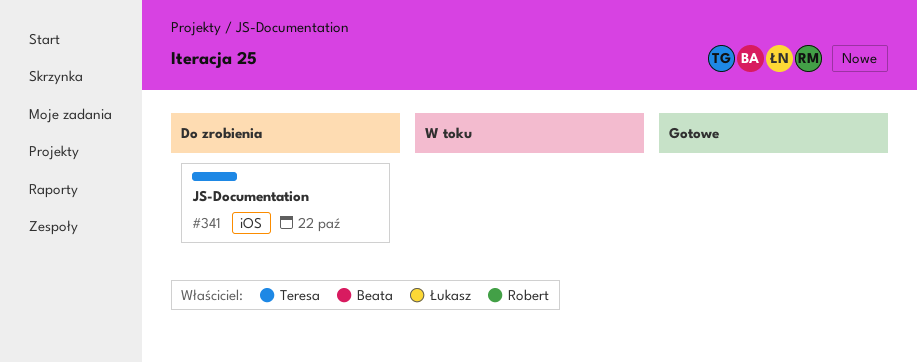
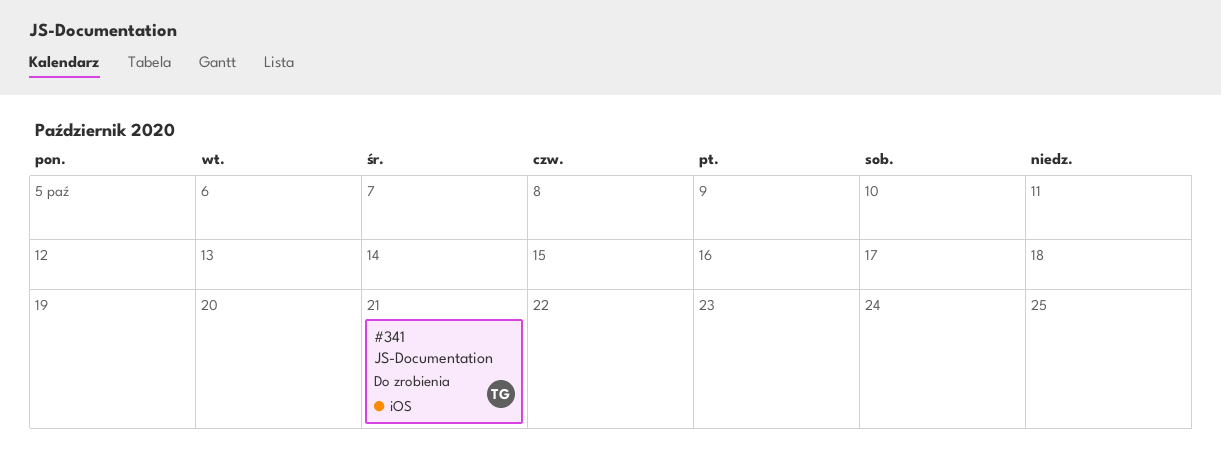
#341, due: Oct 22 -> Oct 21

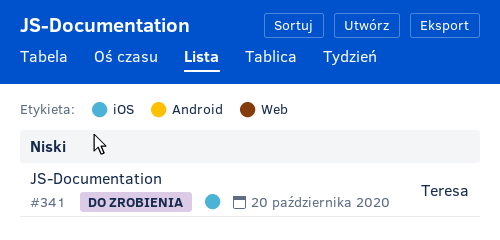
#341, due: Oct 21 -> Oct 20

